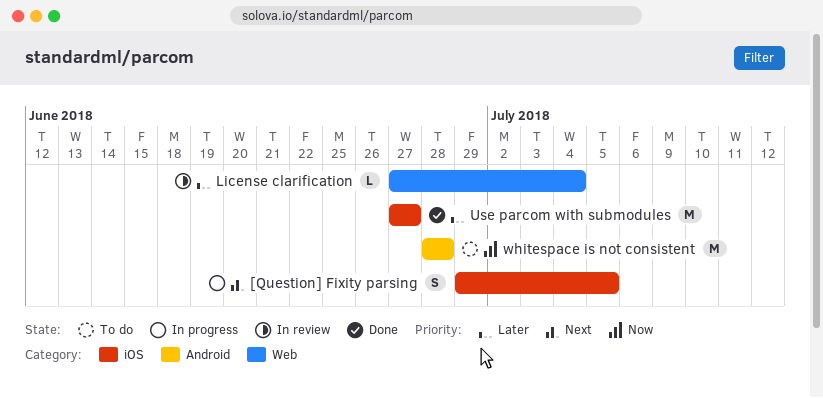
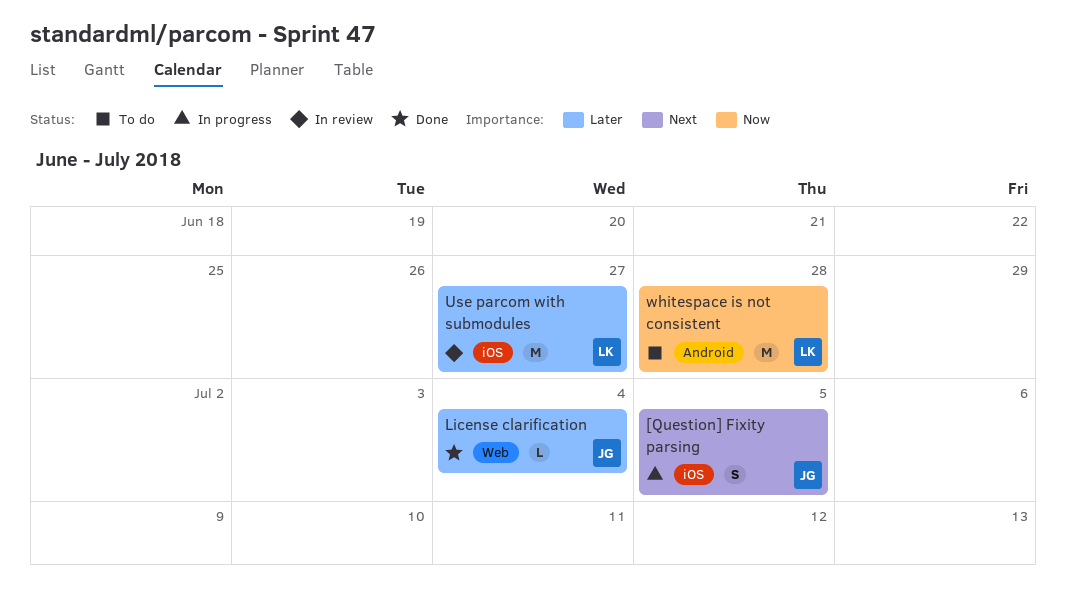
License clarification, status: In review -> Done
Use parcom with submodules, status: Done -> In review

